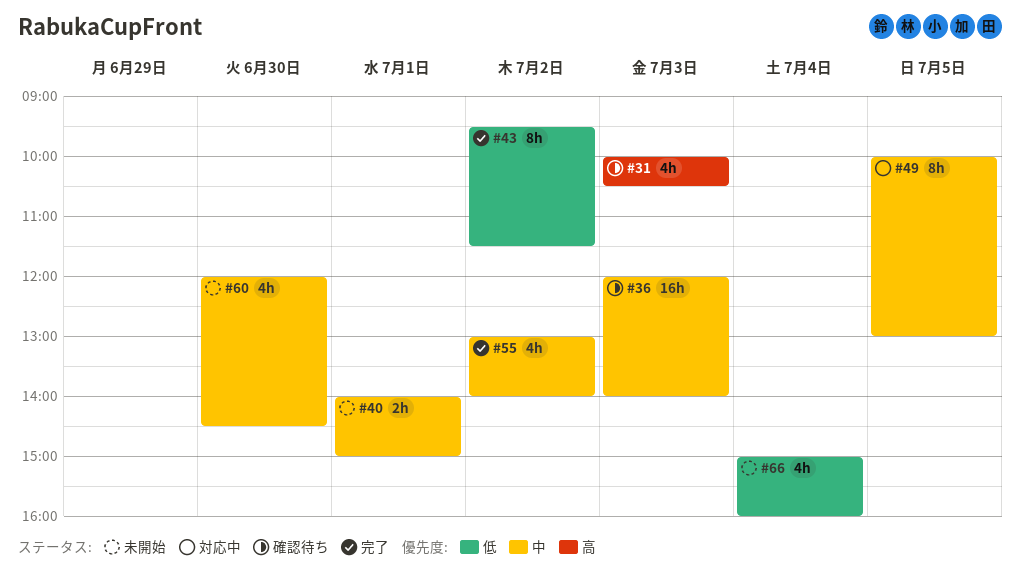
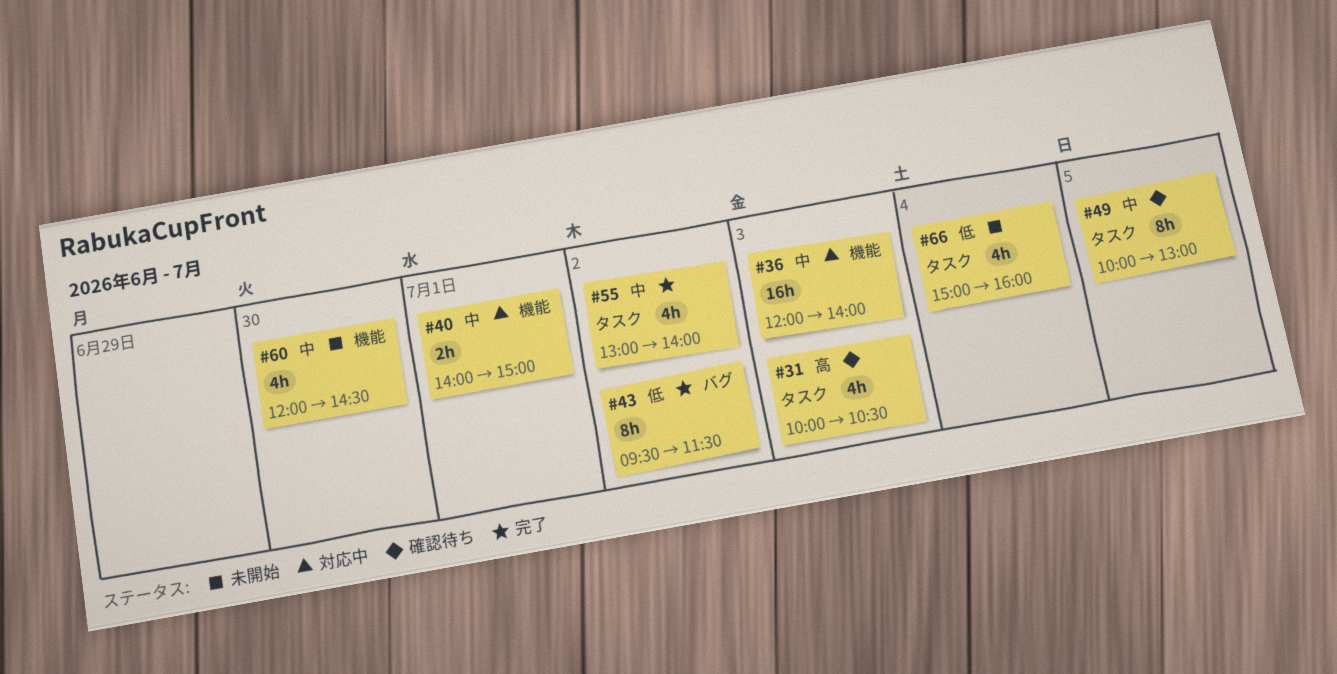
#36, status: 確認待ち -> 対応中
#40, status: 未開始 -> 対応中
#49, status: 対応中 -> 確認待ち

